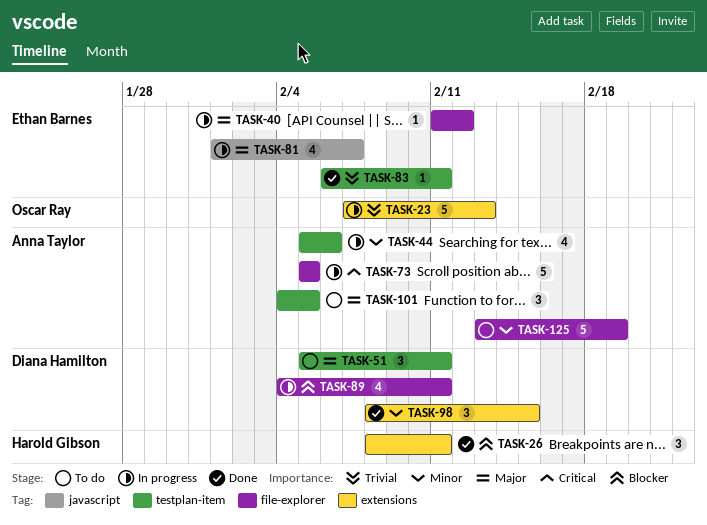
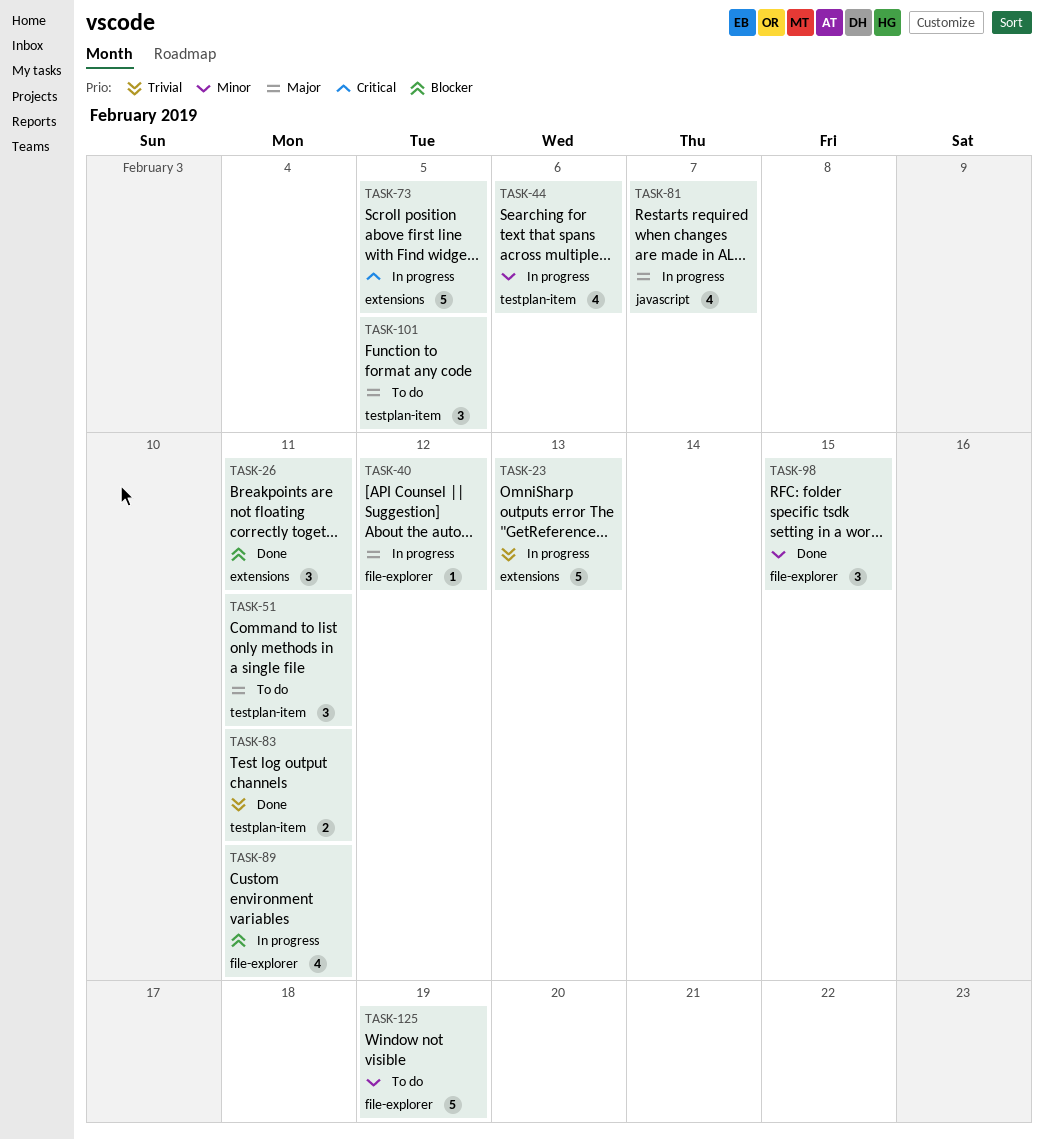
TASK-73, label: file-explorer -> extensions
TASK-83, estimate: 1 -> 2
TASK-98, label: extensions -> file-explorer

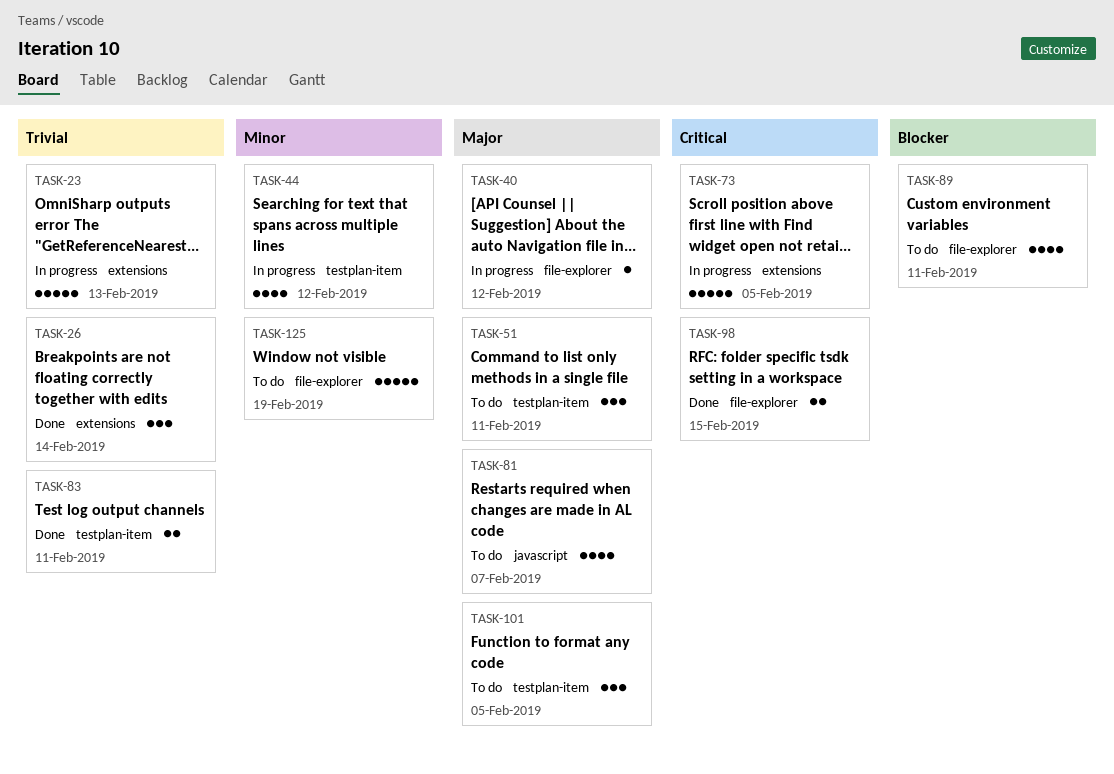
TASK-26, priority: Blocker -> Trivial
TASK-26, due: Feb 11 -> Feb 14
TASK-44, due: Feb 6 -> Feb 12
TASK-81, status: In progress -> To do
TASK-89, status: In progress -> To do
TASK-98, priority: Minor -> Critical
TASK-98, estimate: 3 -> 2

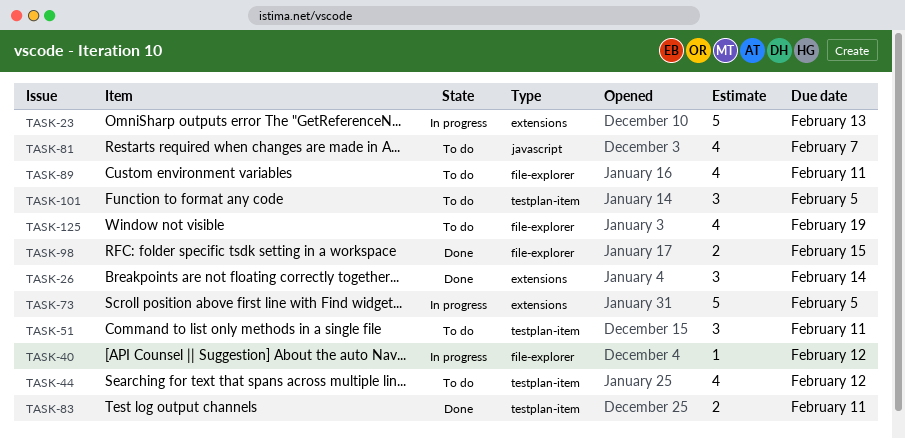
TASK-44, status: In progress -> To do
TASK-125, estimate: 5 -> 4

